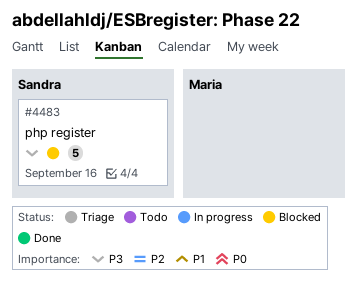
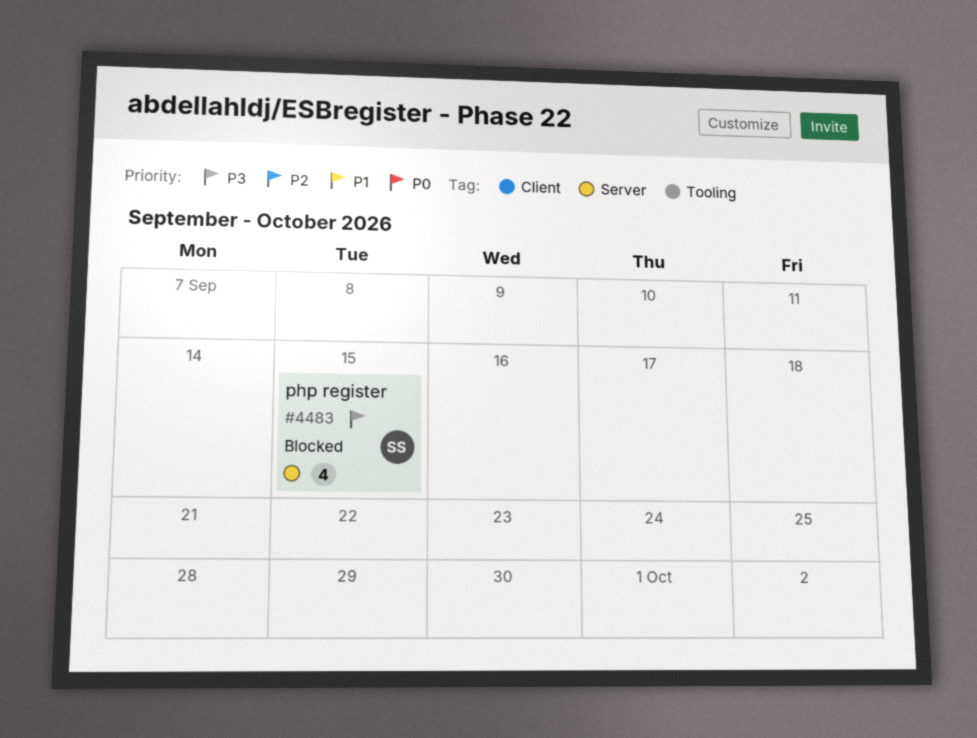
#4483, estimate: 5 -> 4
#4483, due: Sep 16 -> Sep 15

